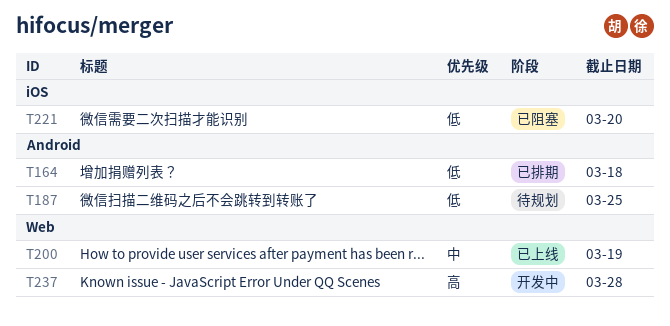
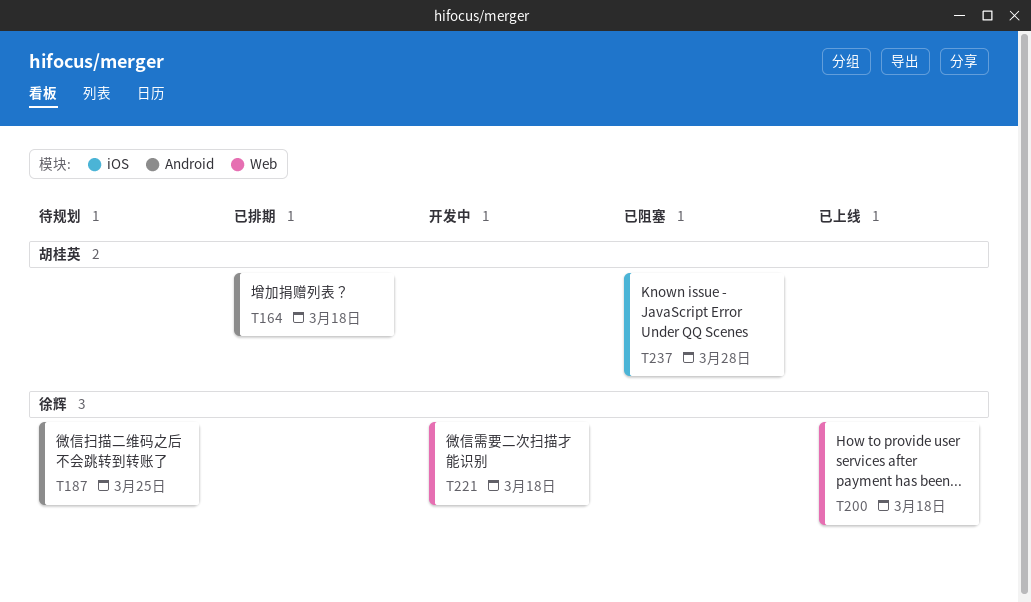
T200, due: Mar 19 -> Mar 18
T221, status: 已阻塞 -> 开发中
T221, label: iOS -> Web
T221, due: Mar 20 -> Mar 18
T237, status: 开发中 -> 已阻塞
T237, label: Web -> iOS

